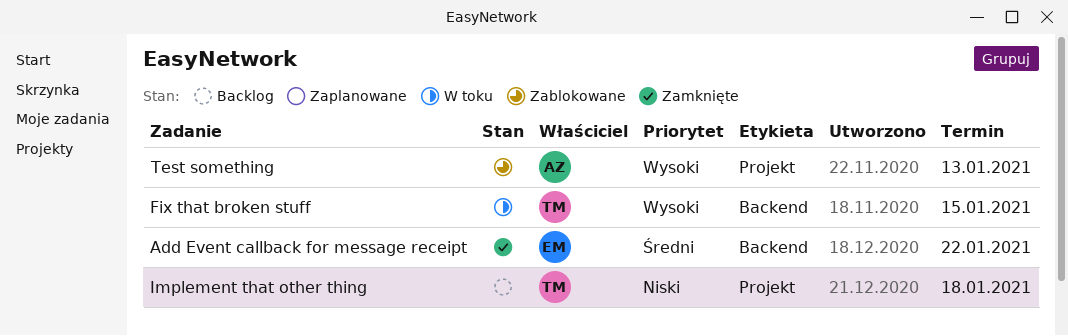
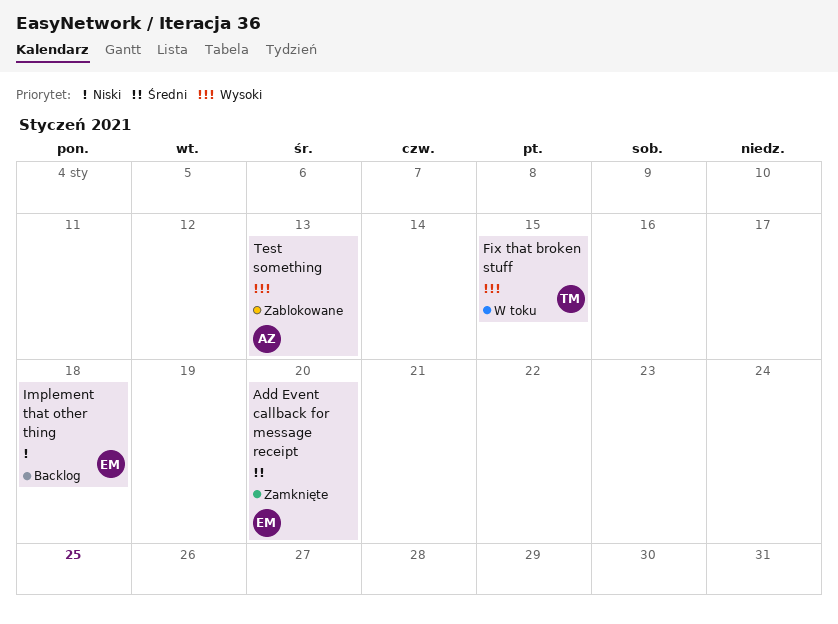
Add Event callback for message receipt, due: Jan 22 -> Jan 20
Implement that other thing, owner: TM -> EM

